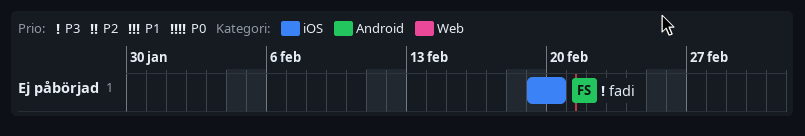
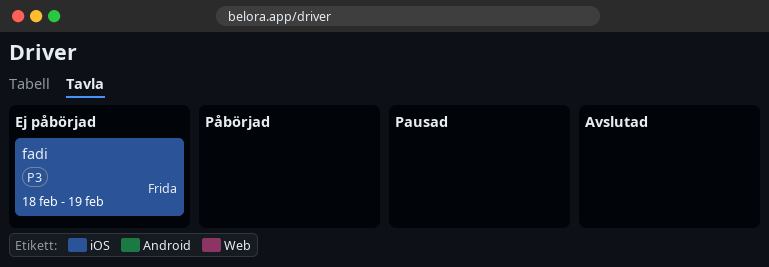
fadi, start: Feb 19 -> Feb 18
fadi, due: Feb 20 -> Feb 19

